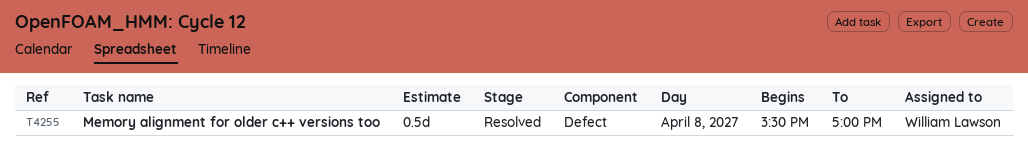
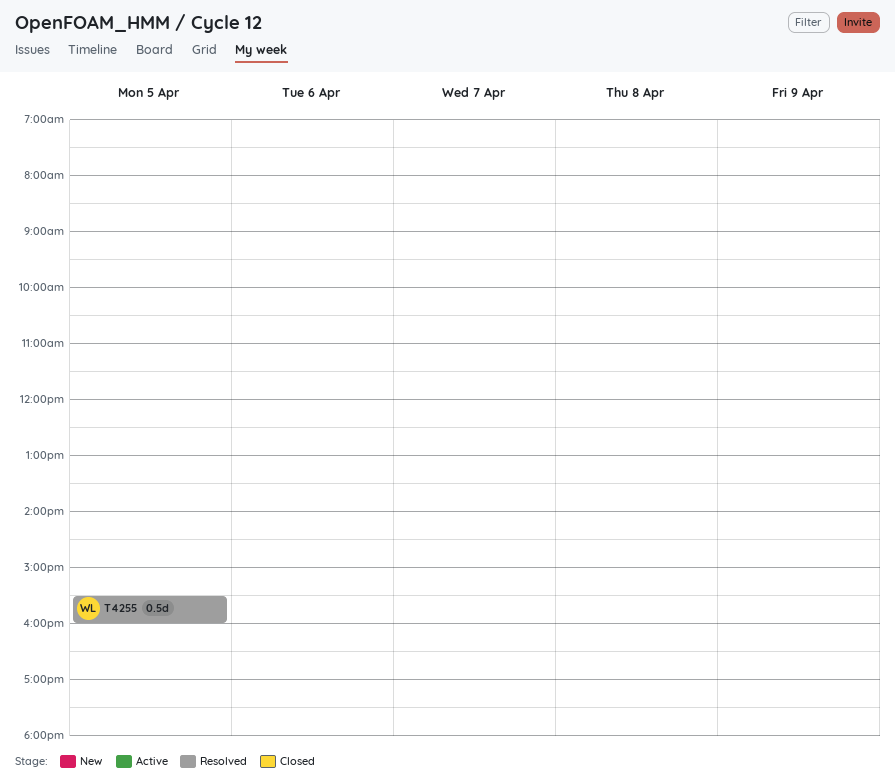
T4255, day: Apr 8 -> Apr 5
T4255, ends: 17:00 -> 16:00

